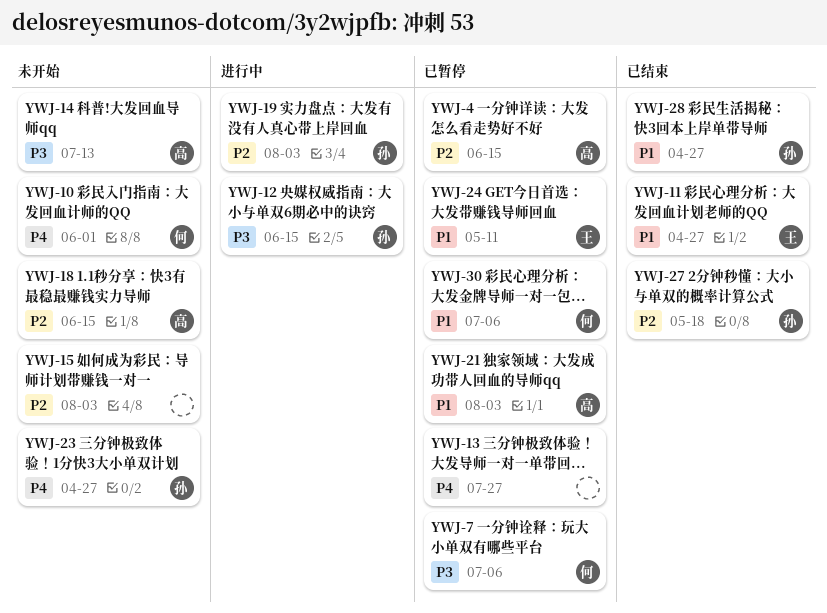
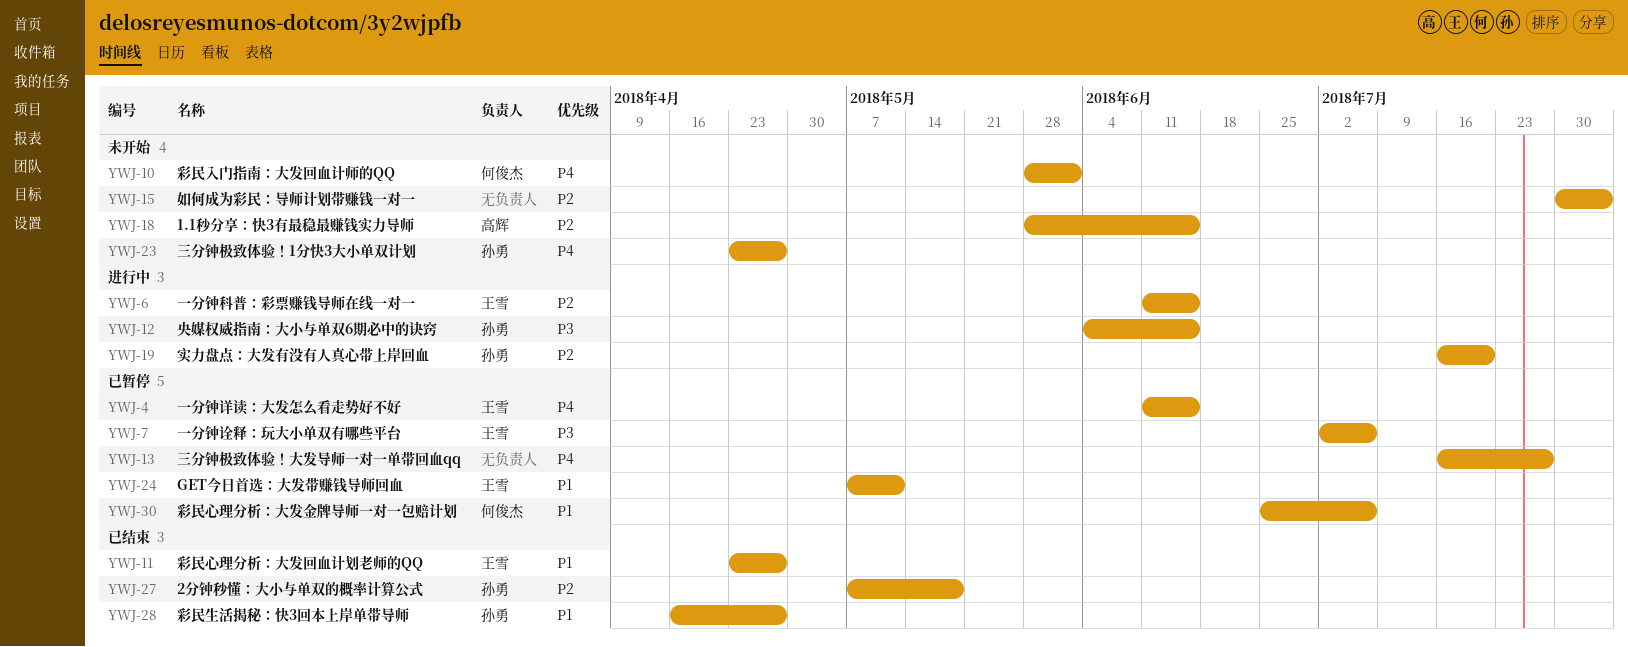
YWJ-4, owner: 高辉 -> 王雪
YWJ-4, priority: P2 -> P4
YWJ-6: none -> present
YWJ-7, owner: 何俊杰 -> 王雪
YWJ-14: present -> none
YWJ-19, due: Aug 3 -> Jul 20
YWJ-21: present -> none

